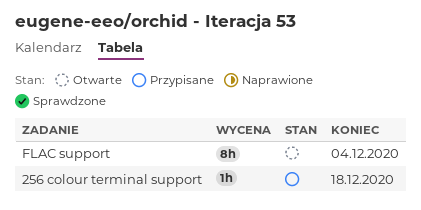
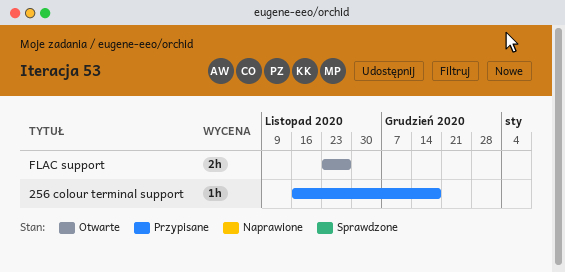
FLAC support, estimate: 8h -> 2h
FLAC support, due: Dec 4 -> Nov 27

